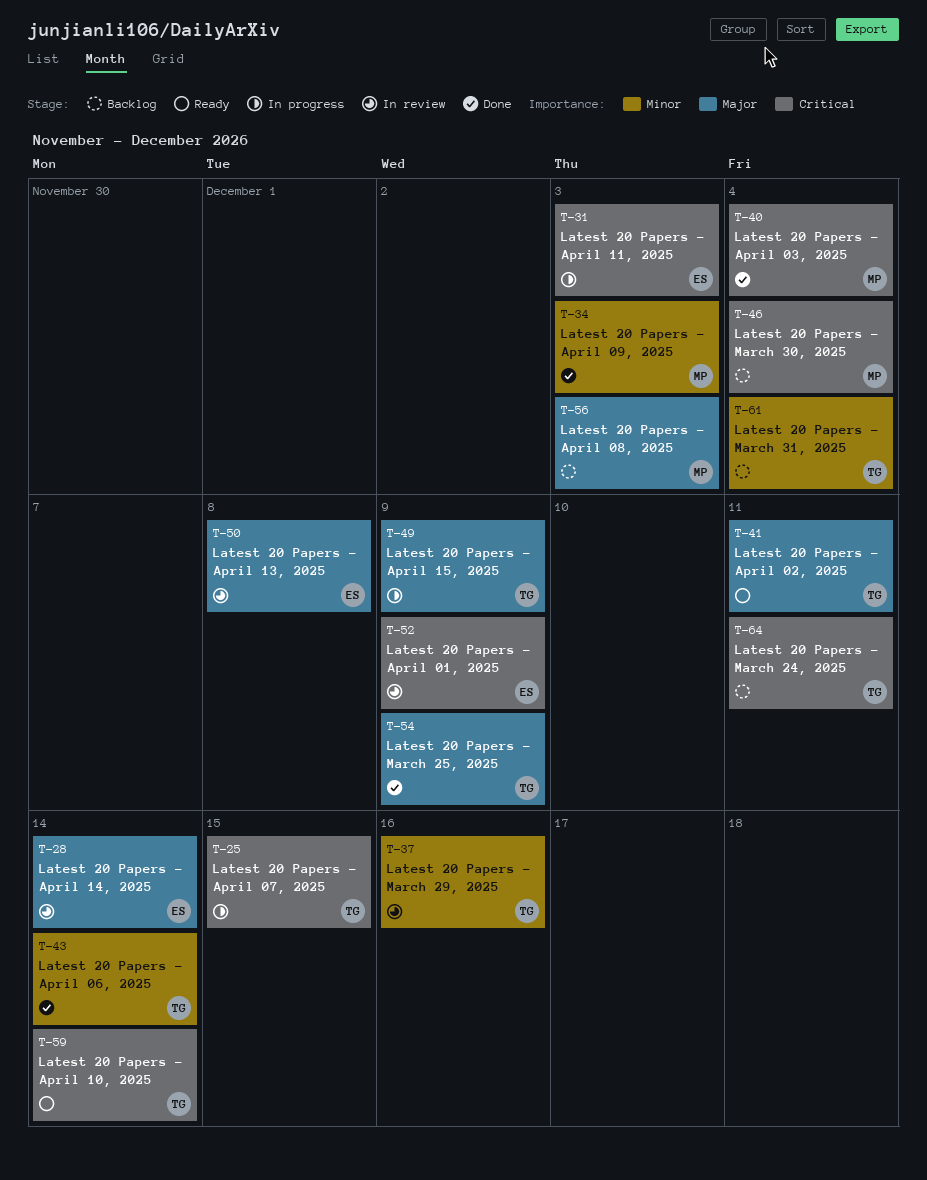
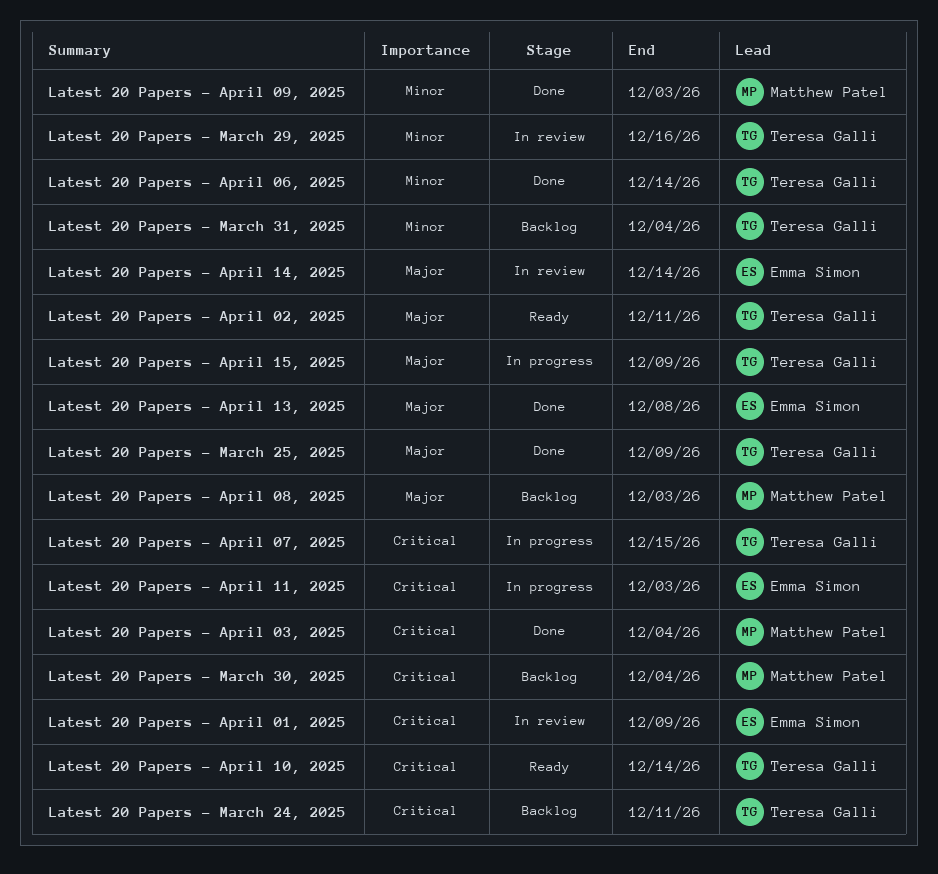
Latest 20 Papers - April 13, 2025, status: In review -> Done

